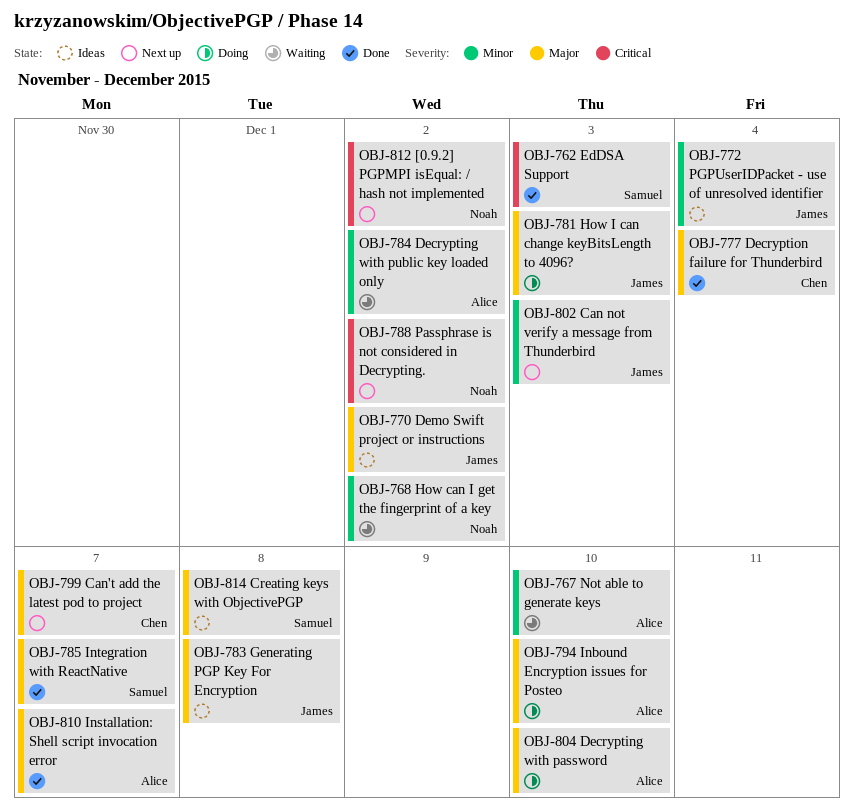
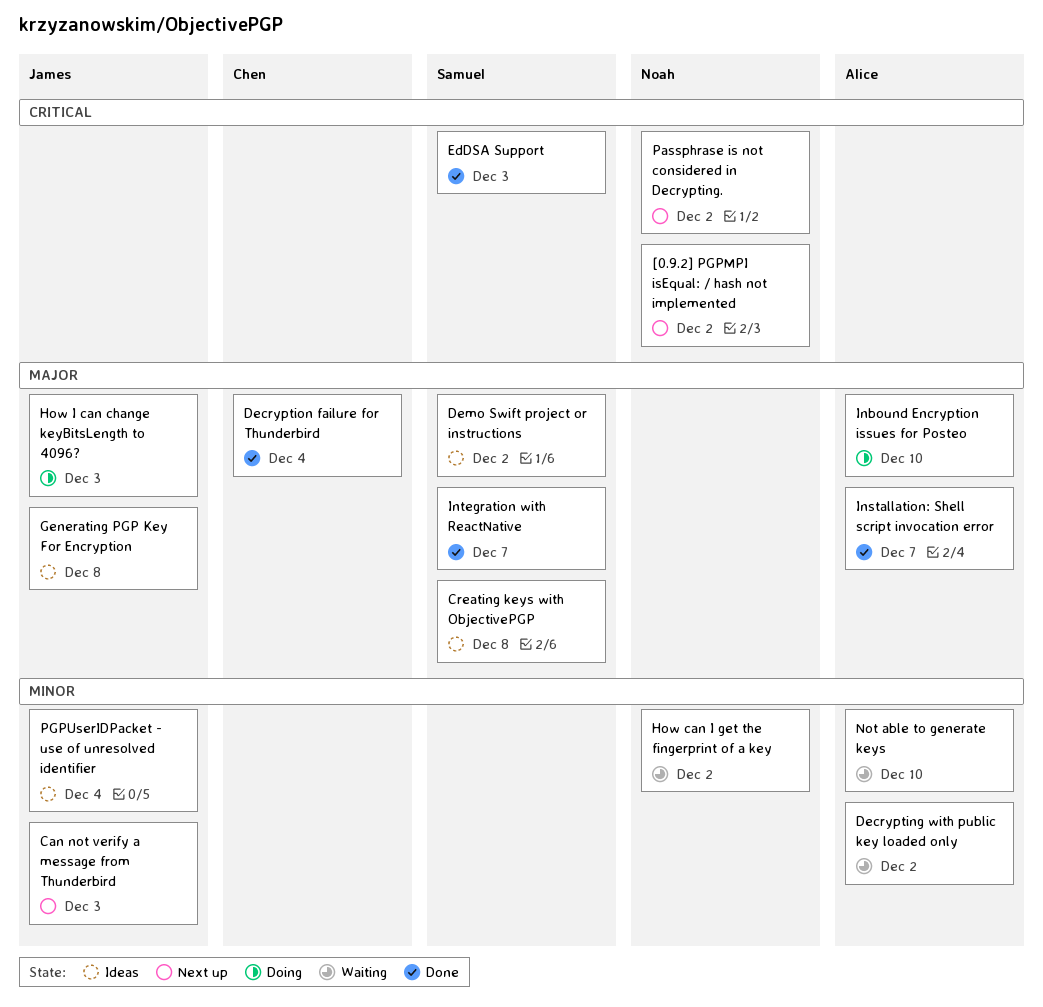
Can't add the latest pod to project: present -> none
Decrypting with password: present -> none
Demo Swift project or instructions, owner: James -> Samuel

